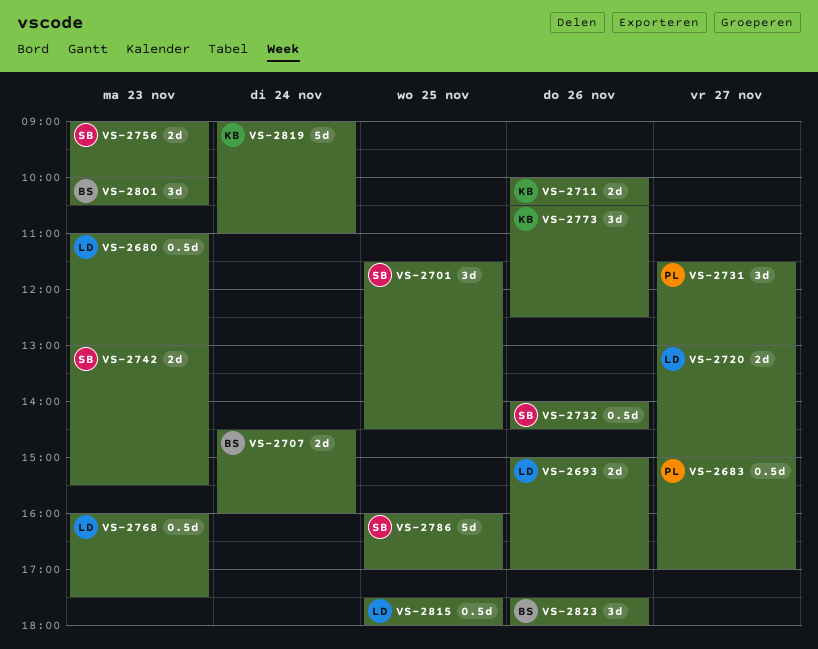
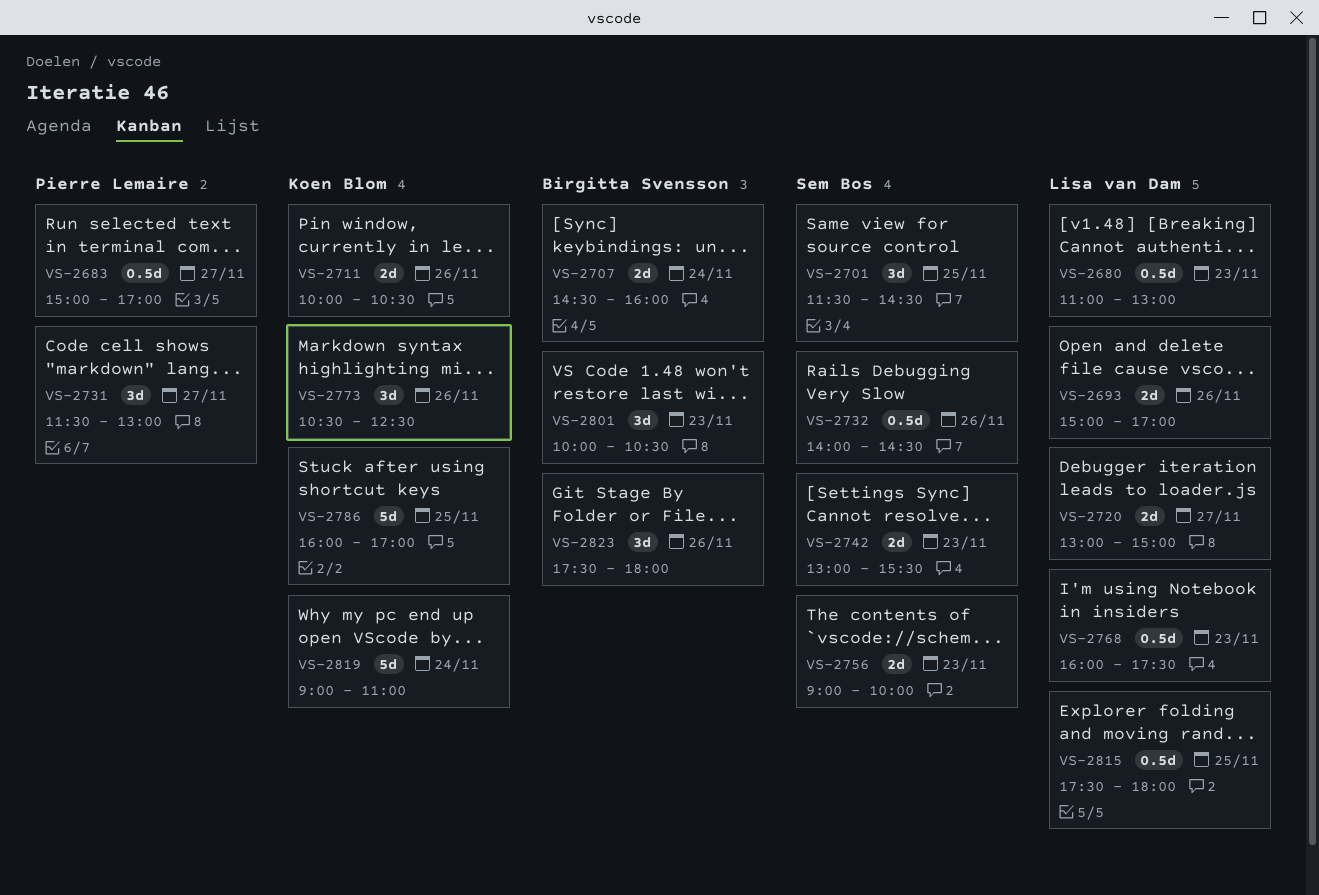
VS-2786, owner: Sem Bos -> Koen Blom

